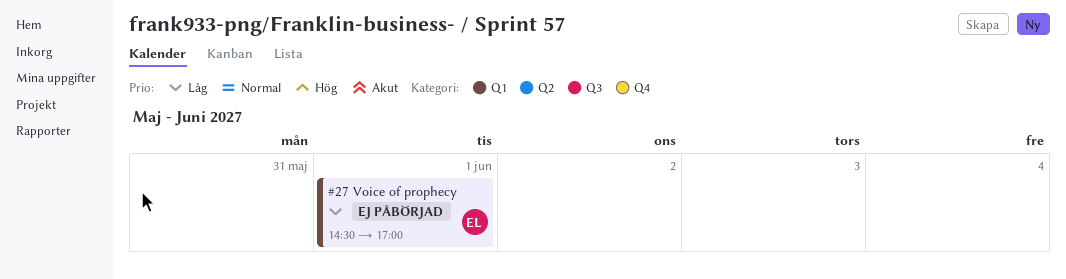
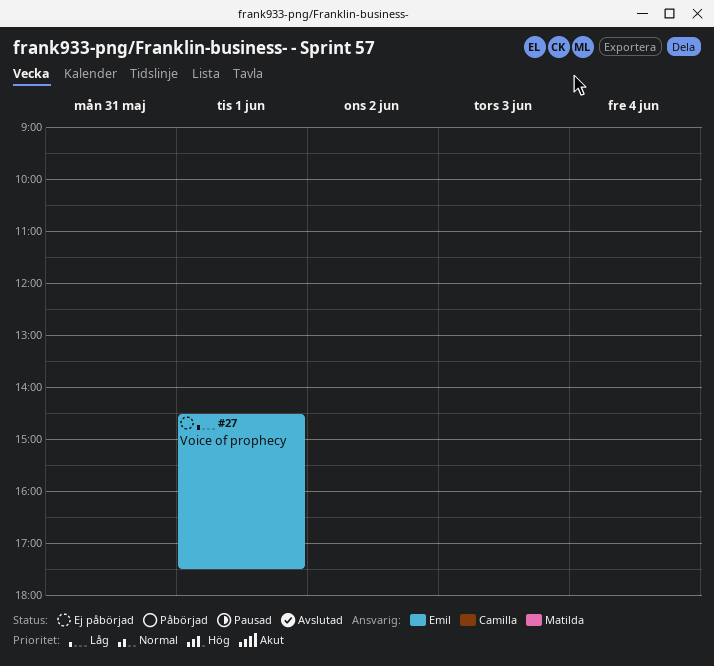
#27, ends: 17:00 -> 17:30

